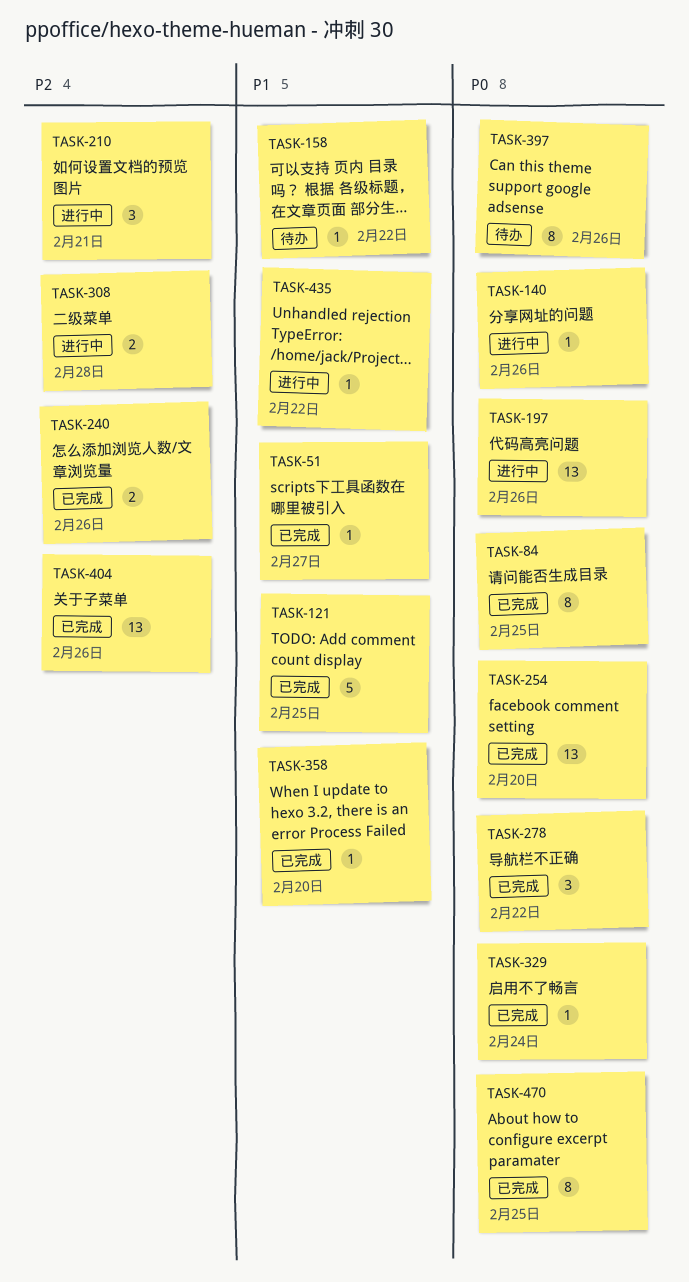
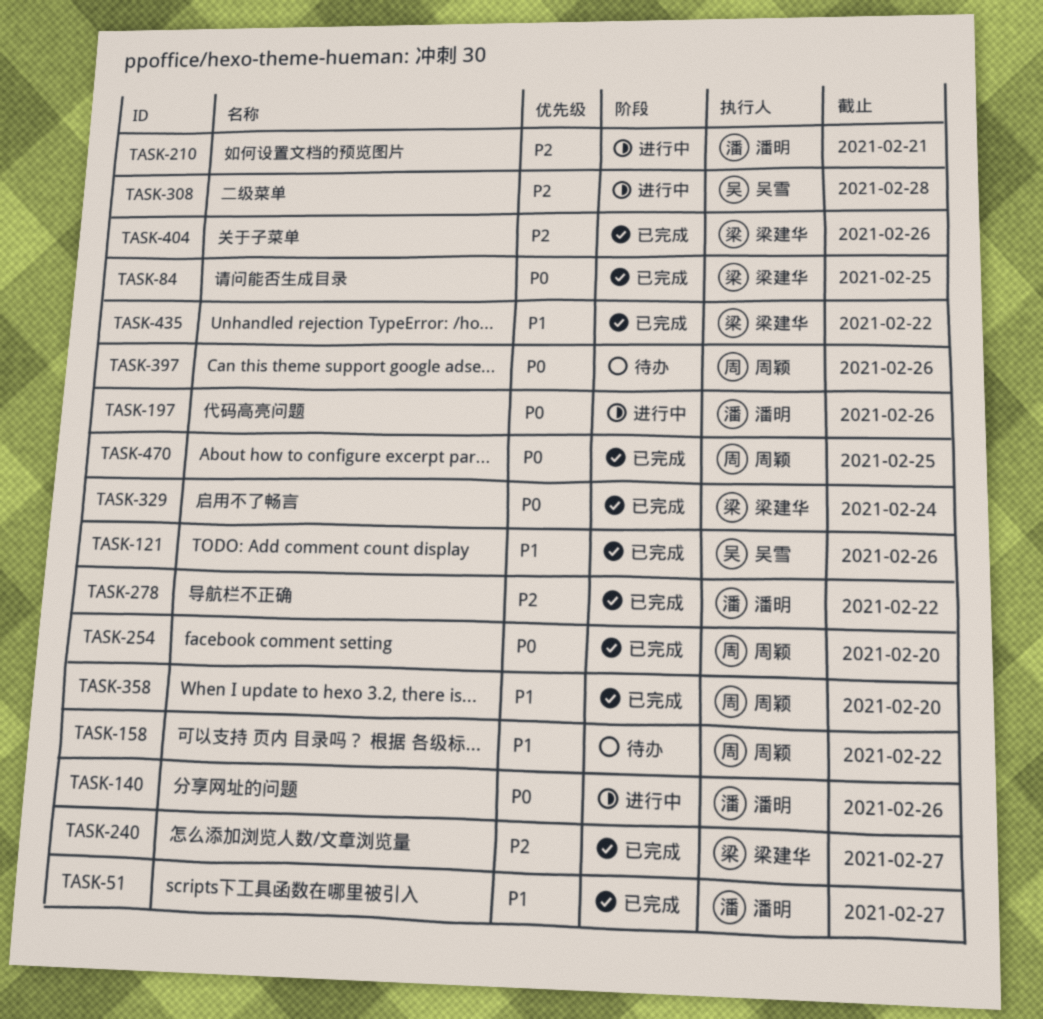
TASK-121, due: Feb 25 -> Feb 26
TASK-240, due: Feb 26 -> Feb 27
TASK-278, priority: P0 -> P2
TASK-435, status: 进行中 -> 已完成

